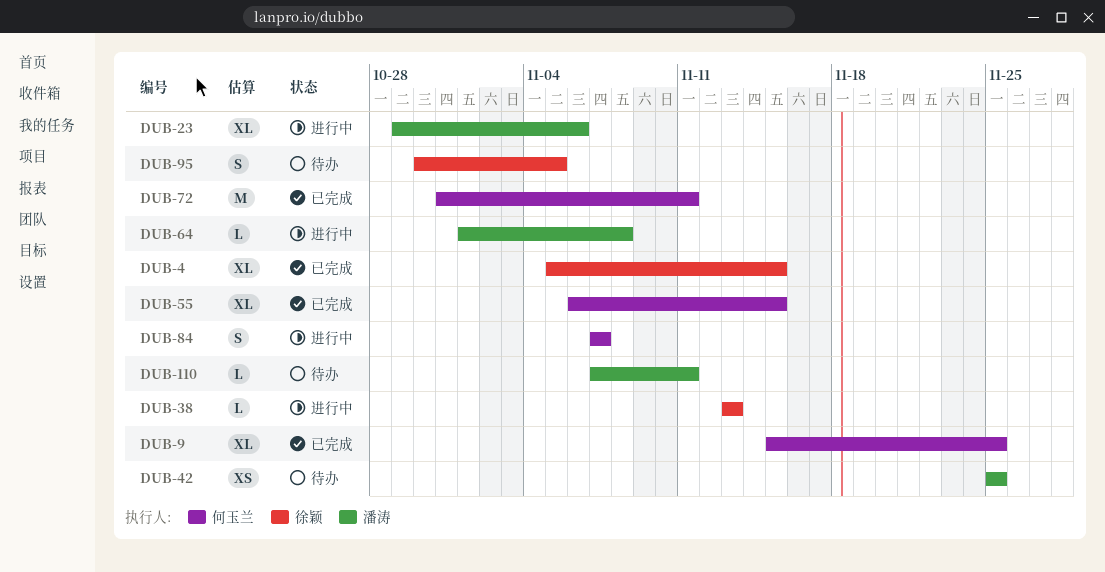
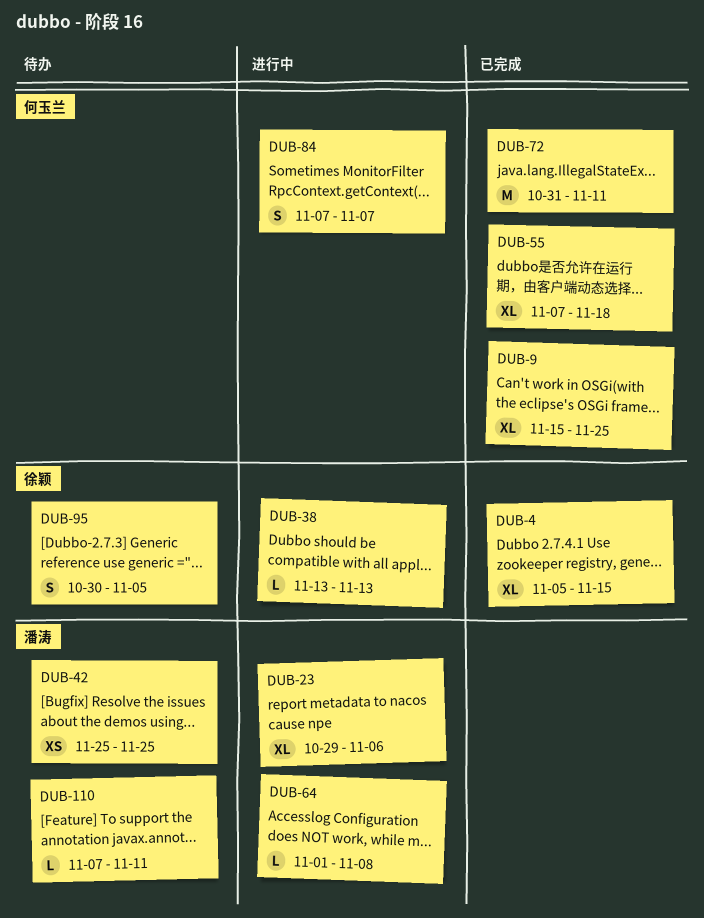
DUB-55, start: Nov 6 -> Nov 7
DUB-55, due: Nov 15 -> Nov 18

